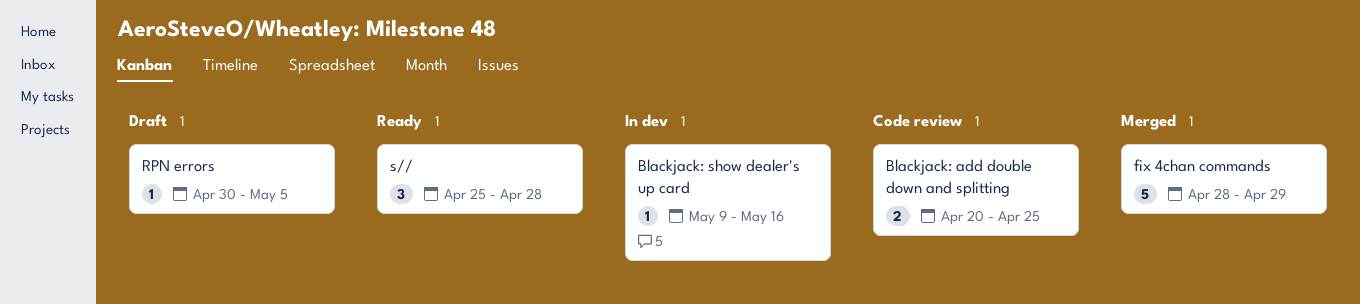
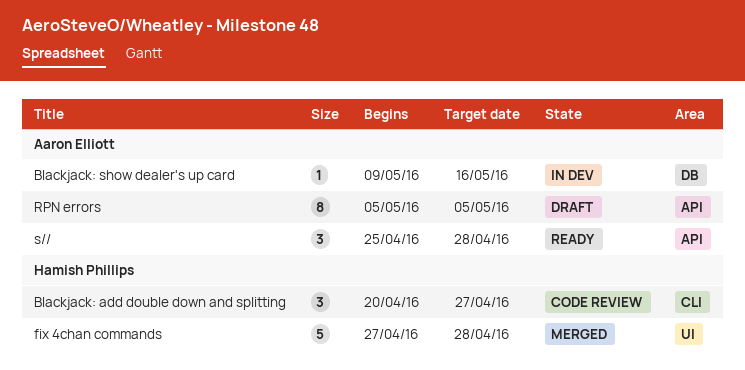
Blackjack: add double down and splitting, estimate: 2 -> 3
Blackjack: add double down and splitting, due: Apr 25 -> Apr 27
fix 4chan commands, start: Apr 28 -> Apr 27
fix 4chan commands, due: Apr 29 -> Apr 28
RPN errors, estimate: 1 -> 8
RPN errors, start: Apr 30 -> May 5

